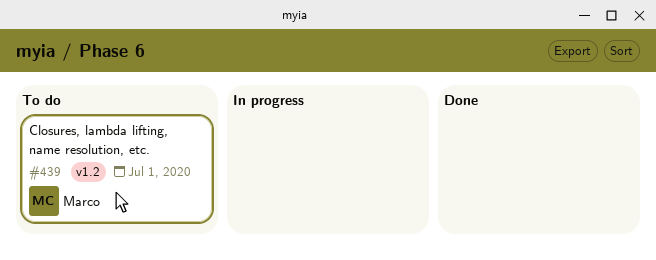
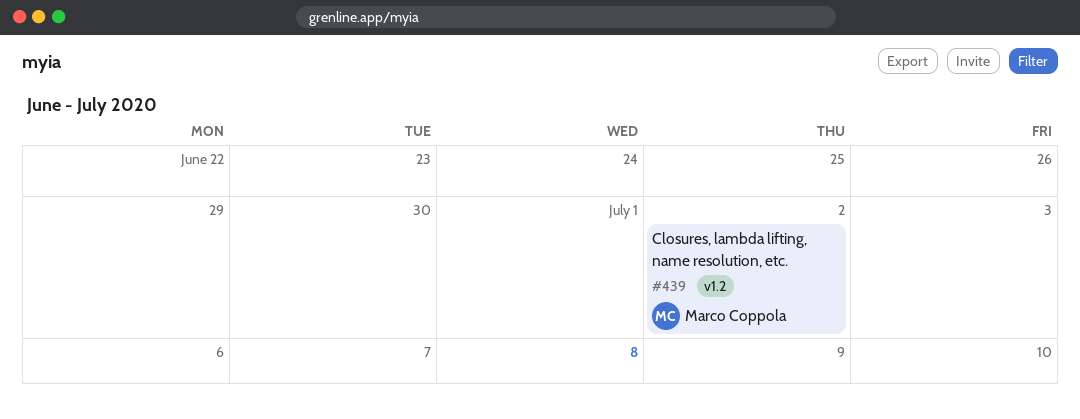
#439, due: Jul 1 -> Jul 2

